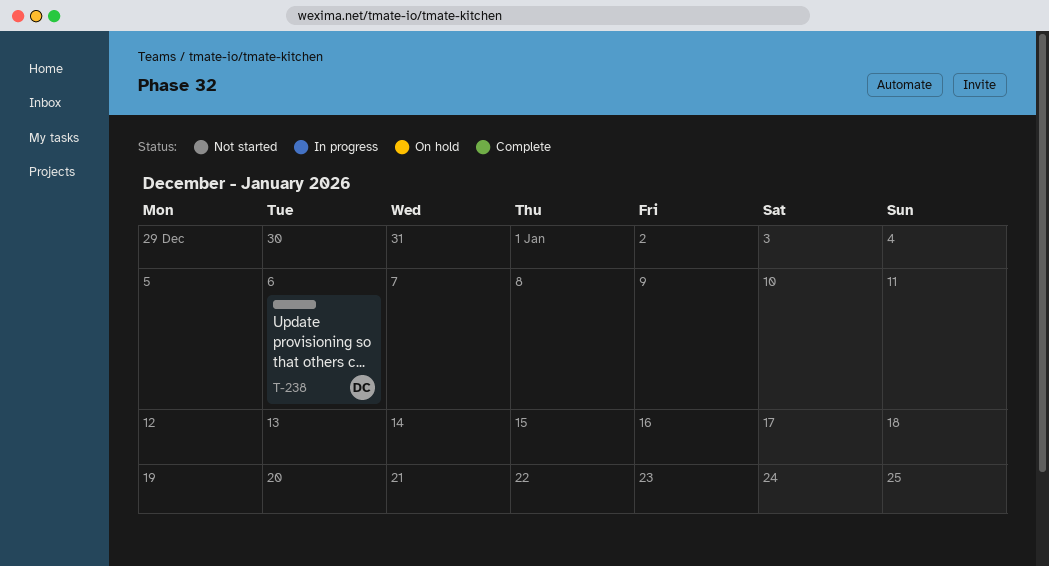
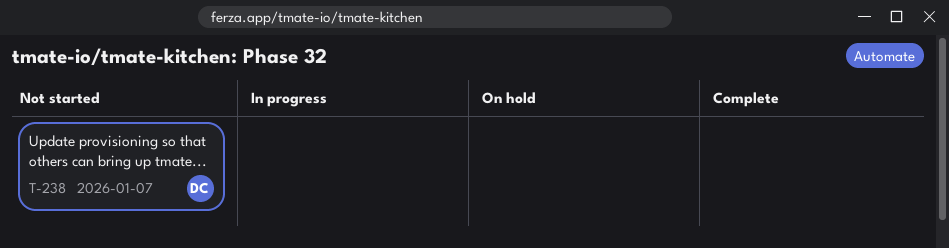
T-238, due: Jan 6 -> Jan 7

